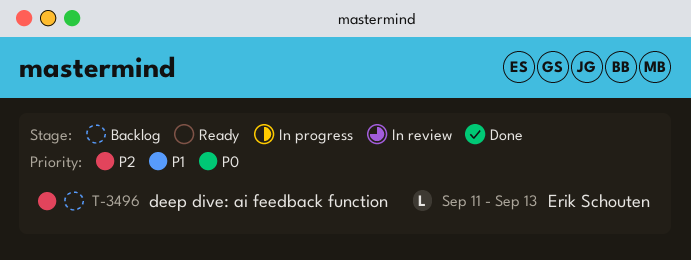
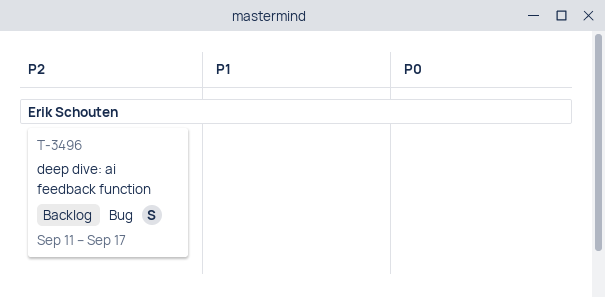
T-3496, estimate: L -> S
T-3496, due: Sep 13 -> Sep 17

